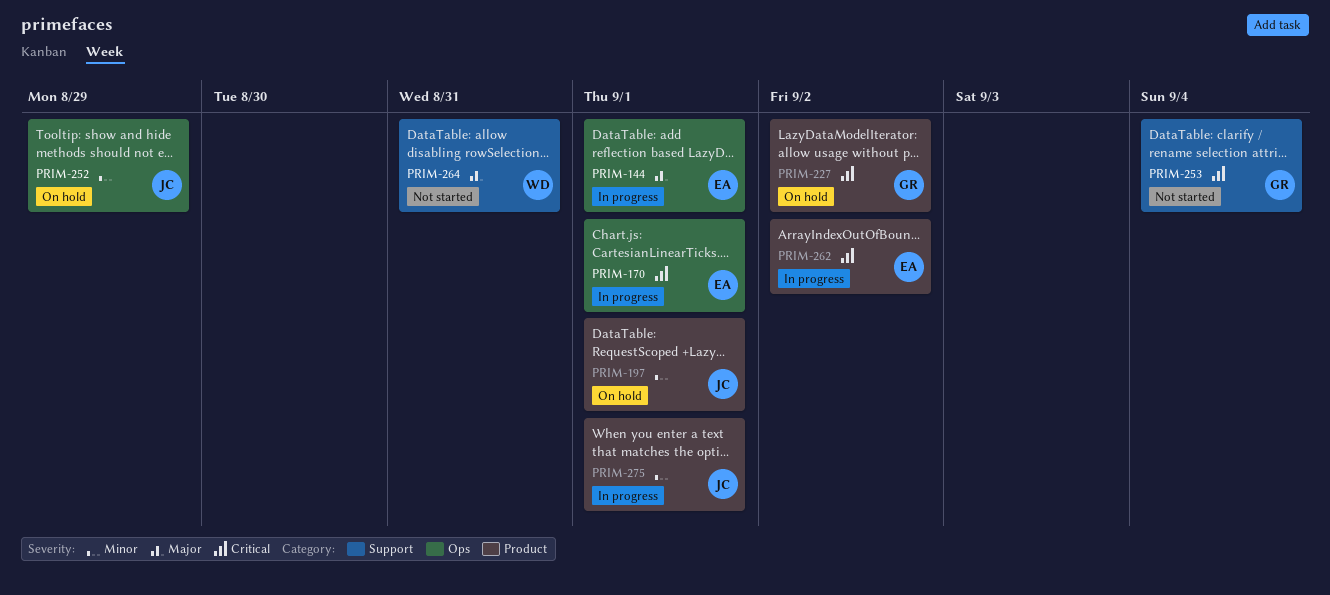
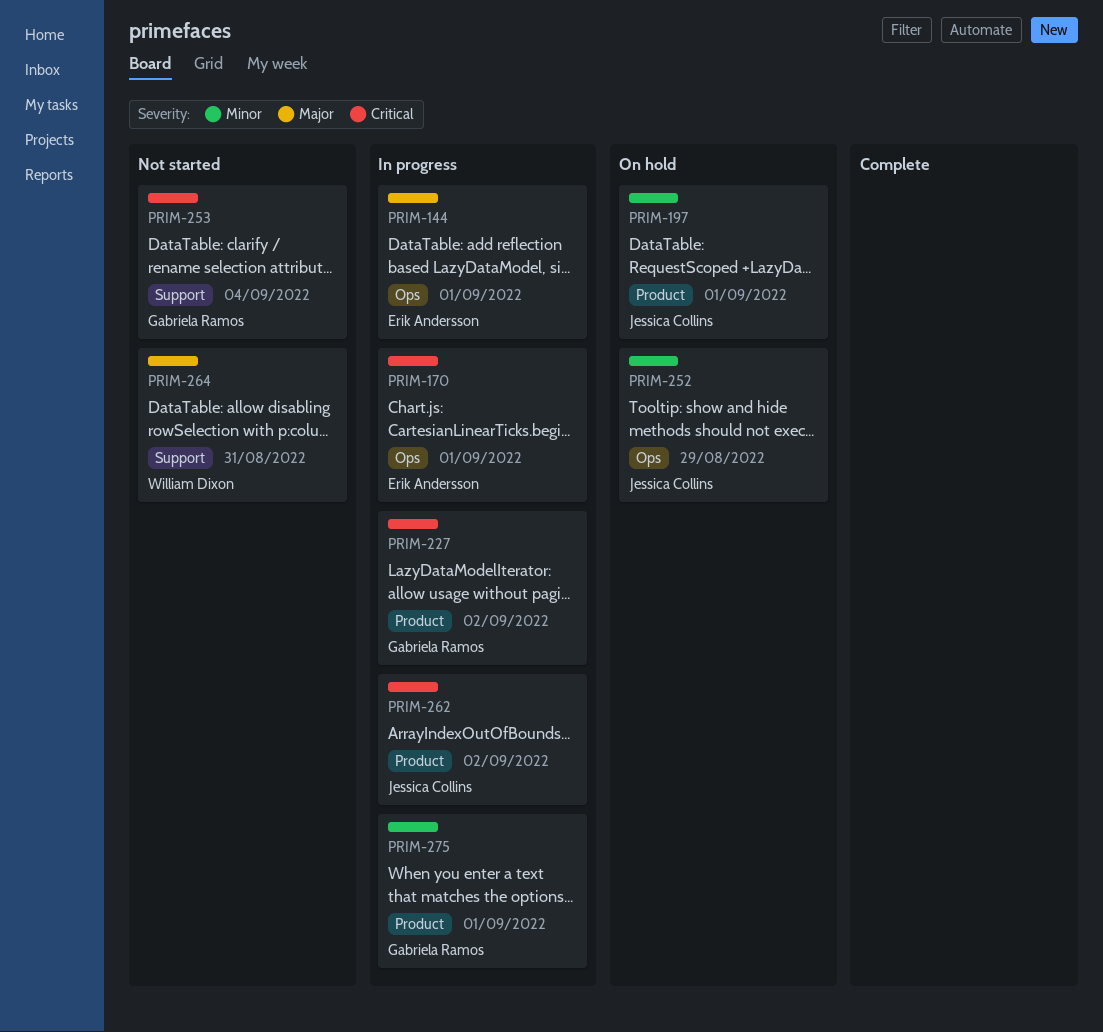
PRIM-227, status: On hold -> In progress
PRIM-262, owner: Erik Andersson -> Jessica Collins
PRIM-275, owner: Jessica Collins -> Gabriela Ramos

